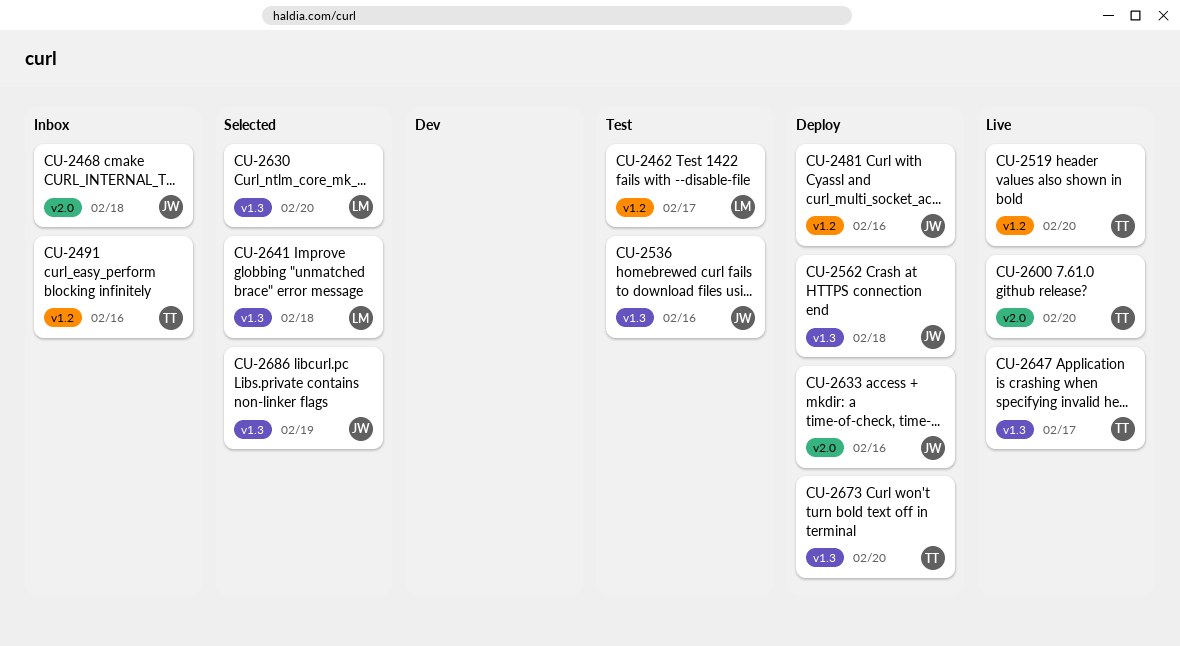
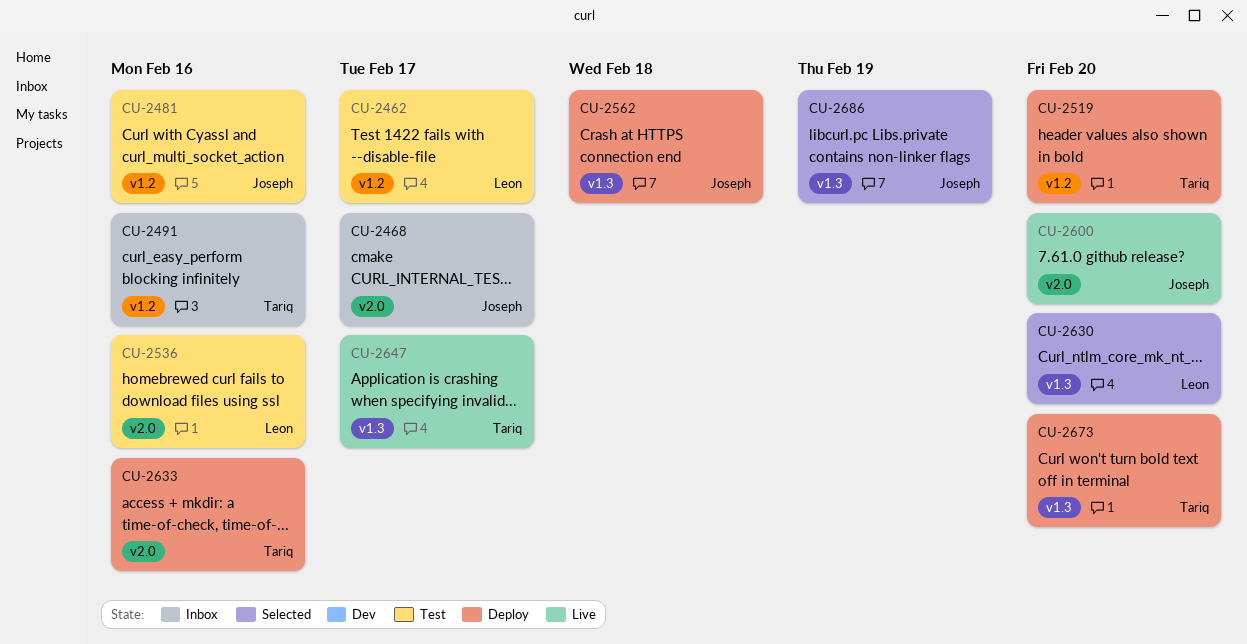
CU-2468, due: Feb 18 -> Feb 17
CU-2481, status: Deploy -> Test
CU-2519, status: Live -> Deploy
CU-2536, owner: Joseph -> Leon
CU-2536, label: v1.3 -> v2.0
CU-2600, owner: Tariq -> Joseph
CU-2633, owner: Joseph -> Tariq
CU-2641: present -> none

